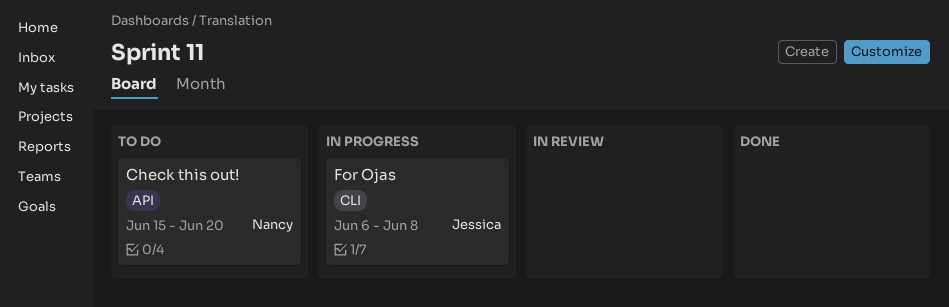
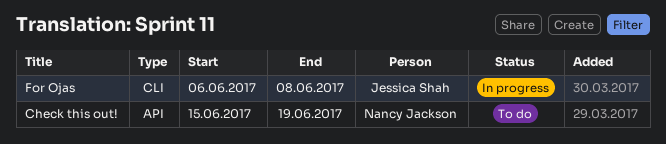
Check this out!, due: Jun 20 -> Jun 19

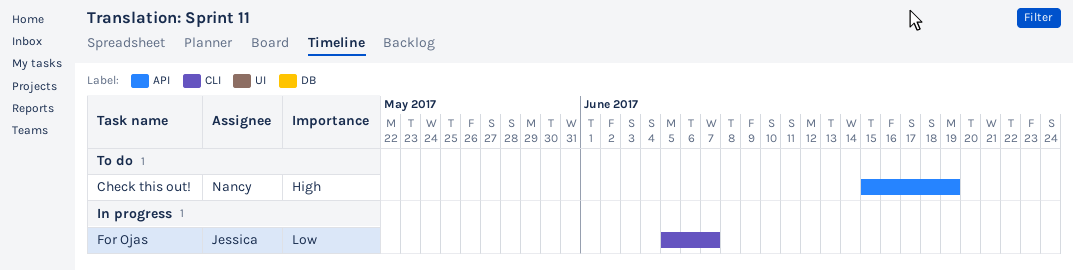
For Ojas, start: Jun 6 -> Jun 5
For Ojas, due: Jun 8 -> Jun 7

